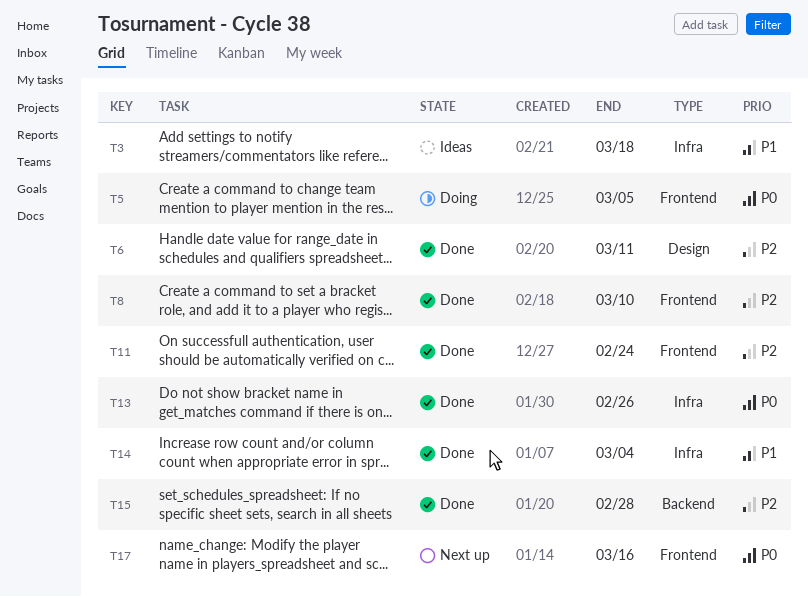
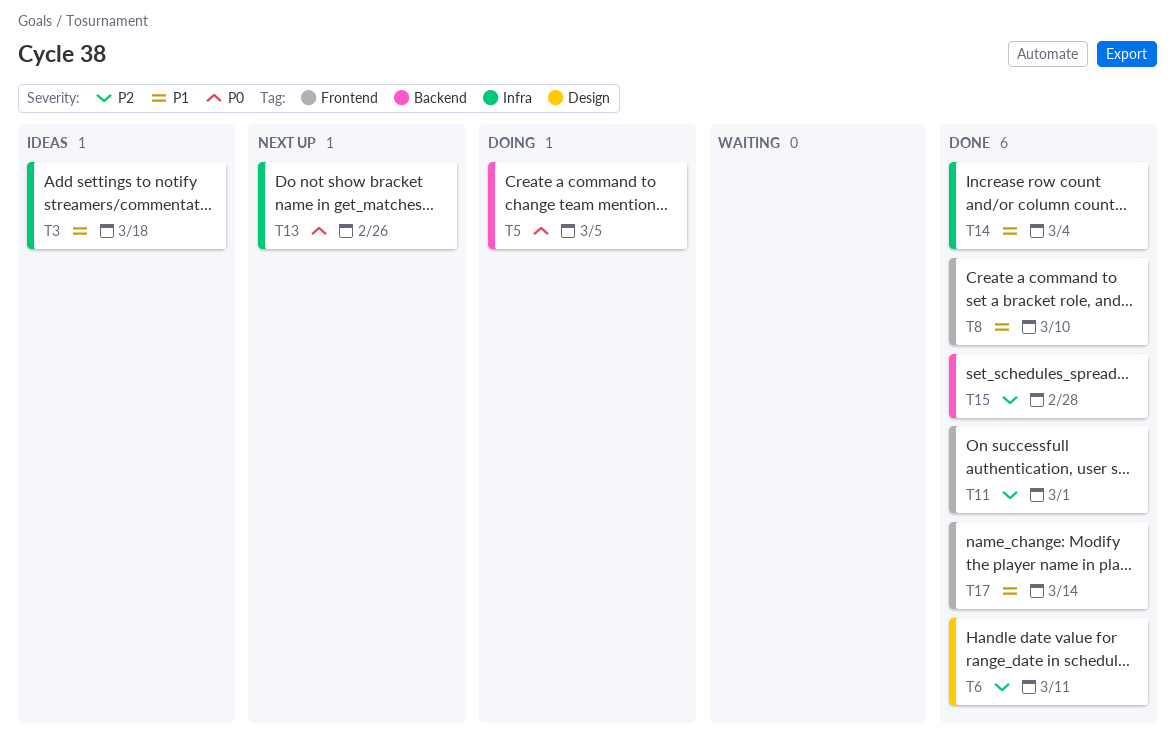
T5, label: Frontend -> Backend
T8, priority: P2 -> P1
T11, due: Feb 24 -> Mar 1
T13, status: Done -> Next up
T17, status: Next up -> Done
T17, priority: P0 -> P1
T17, due: Mar 16 -> Mar 14

